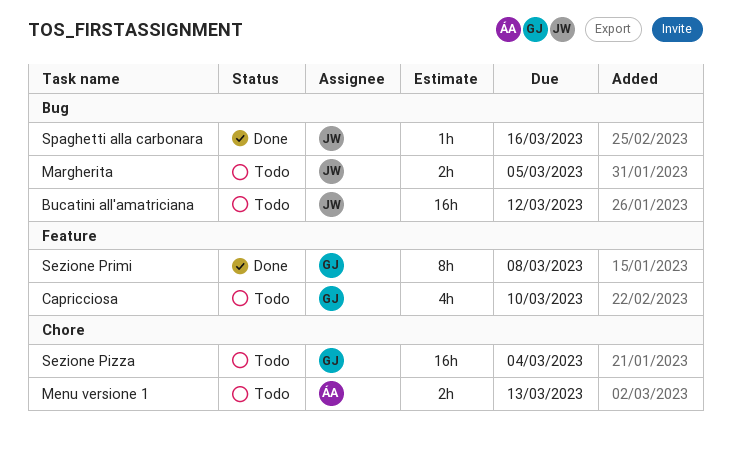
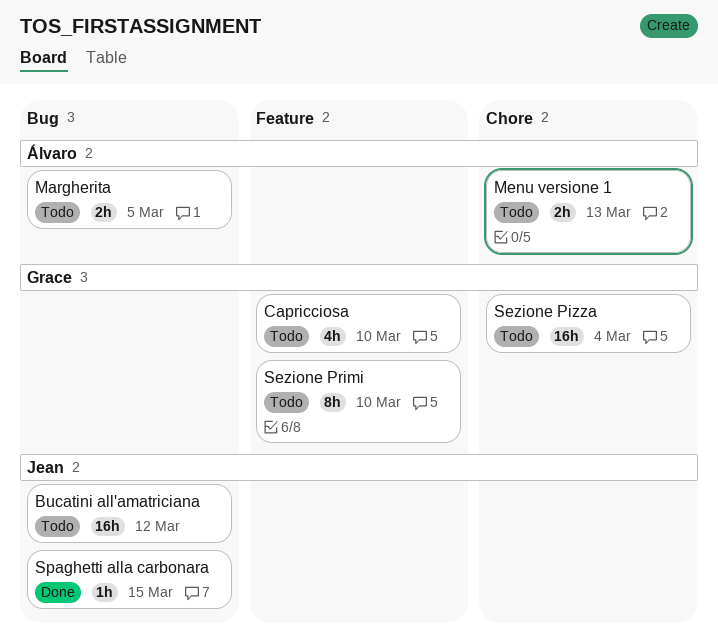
Margherita, owner: Jean -> Álvaro
Sezione Primi, status: Done -> Todo
Sezione Primi, due: Mar 8 -> Mar 10
Spaghetti alla carbonara, due: Mar 16 -> Mar 15

